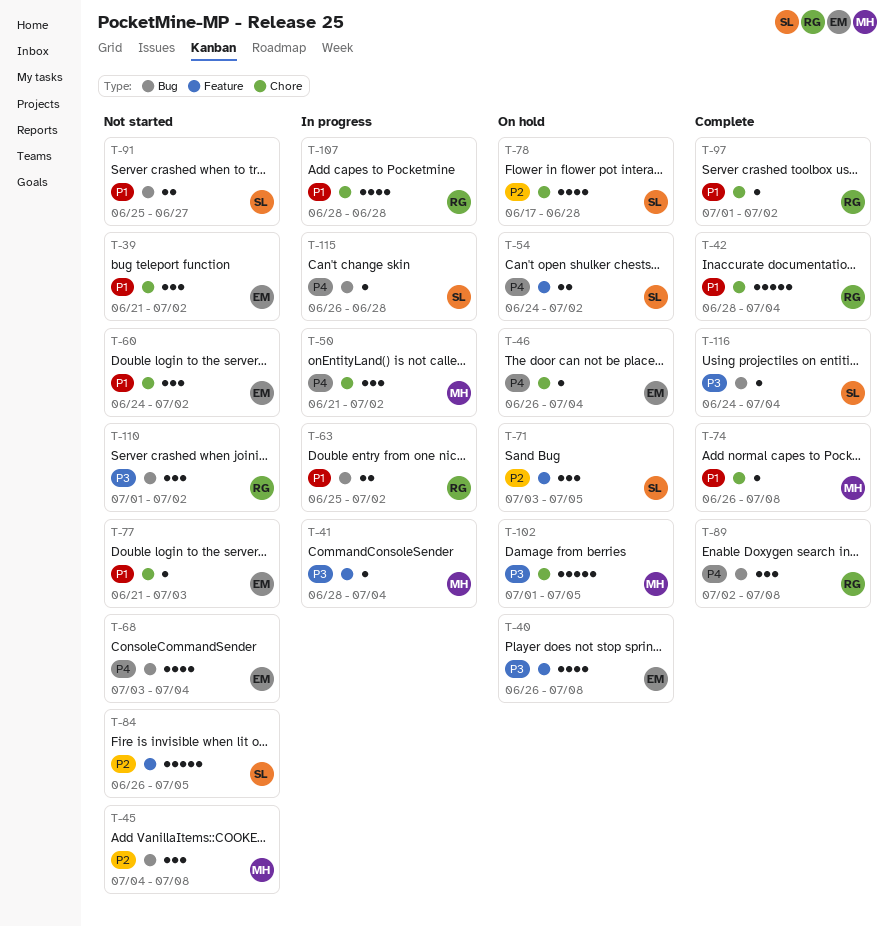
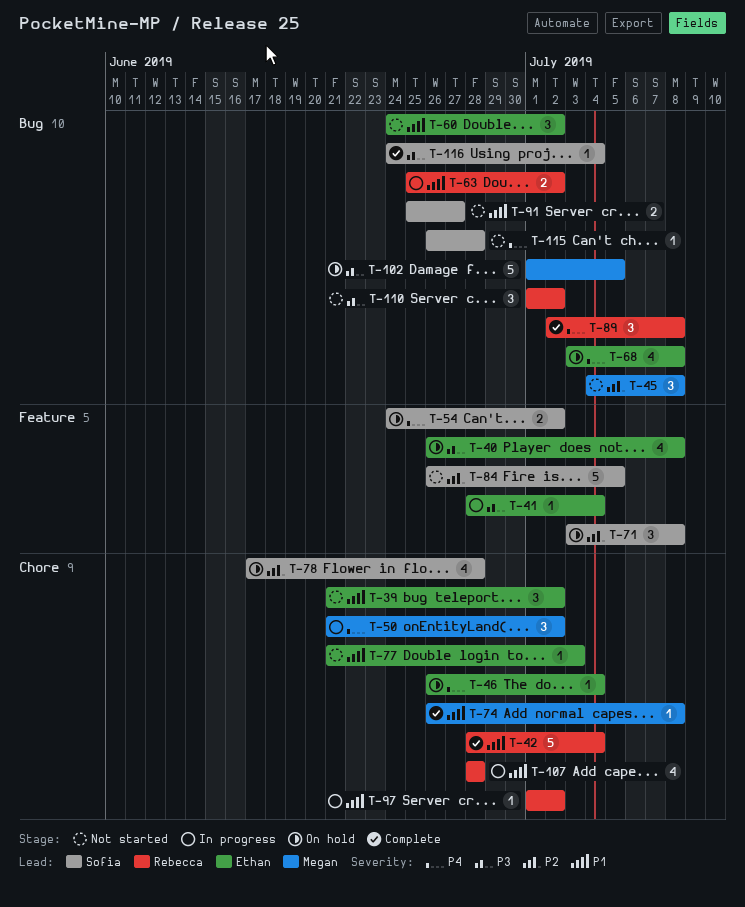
T-41, owner: Megan -> Ethan
T-60, label: Chore -> Bug
T-68, status: Not started -> On hold
T-68, due: Jul 4 -> Jul 8
T-71, due: Jul 5 -> Jul 8
T-97, status: Complete -> In progress
T-102, label: Chore -> Bug
T-115, status: In progress -> Not started

